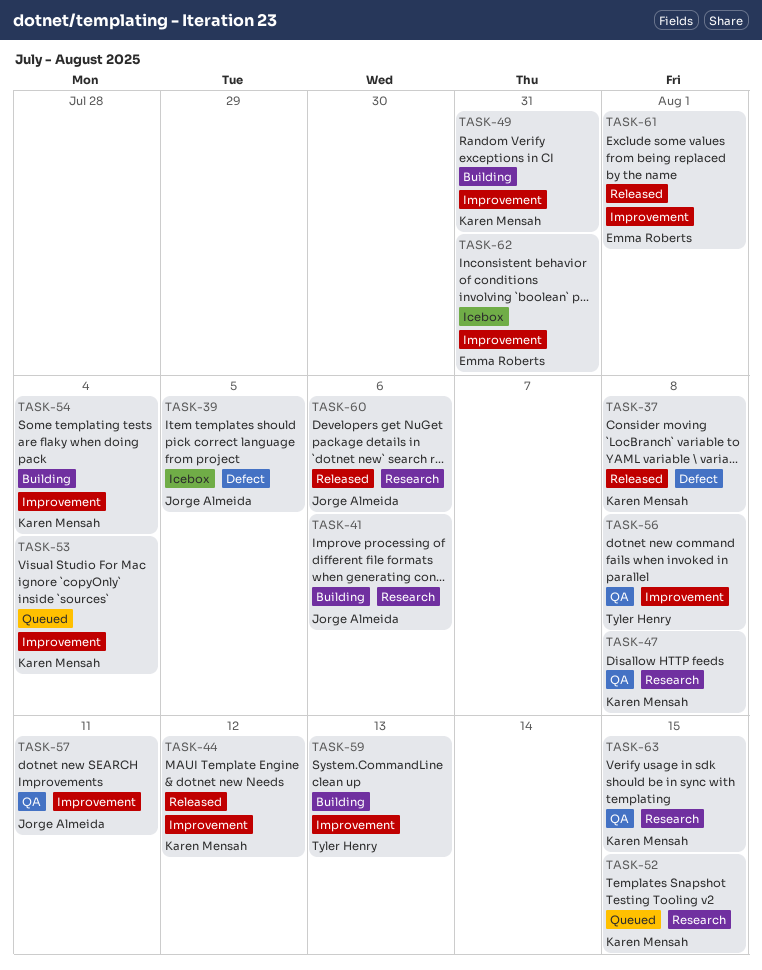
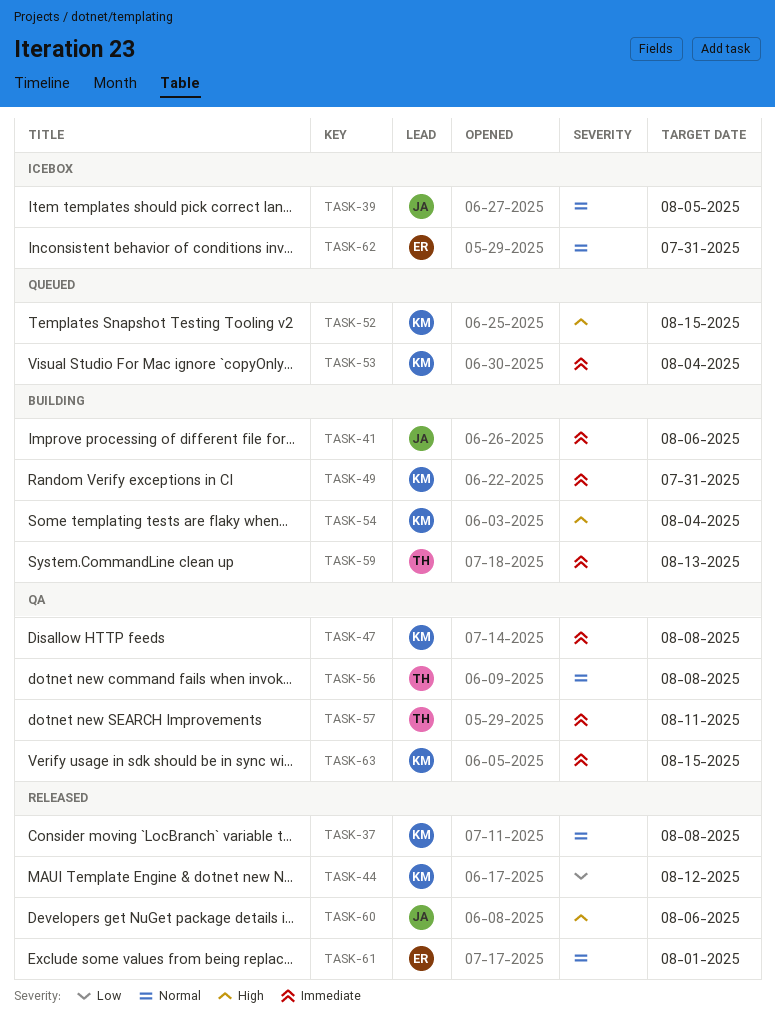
TASK-57, owner: Jorge Almeida -> Tyler Henry

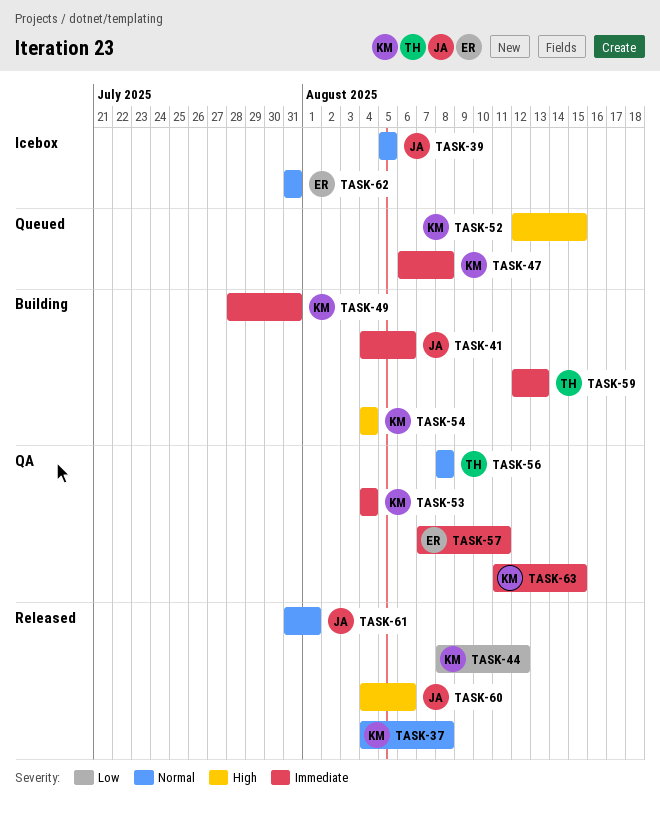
TASK-47, status: QA -> Queued
TASK-53, status: Queued -> QA
TASK-57, owner: TH -> ER
TASK-61, owner: ER -> JA

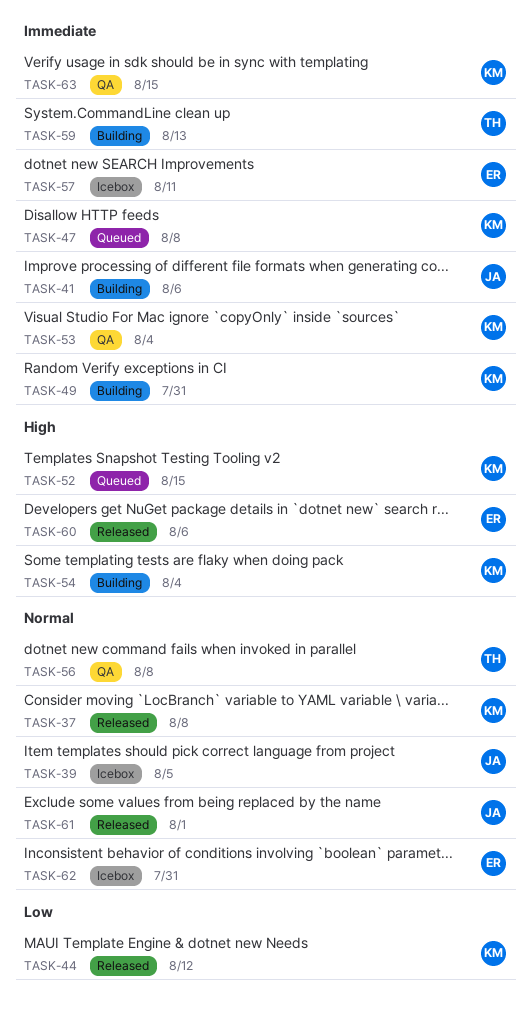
TASK-57, status: QA -> Icebox
TASK-60, owner: JA -> ER

